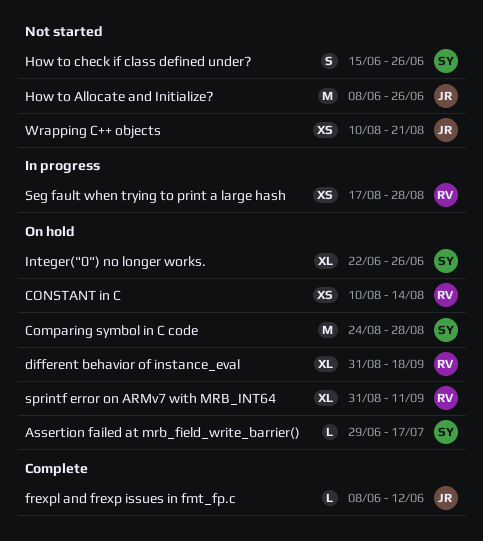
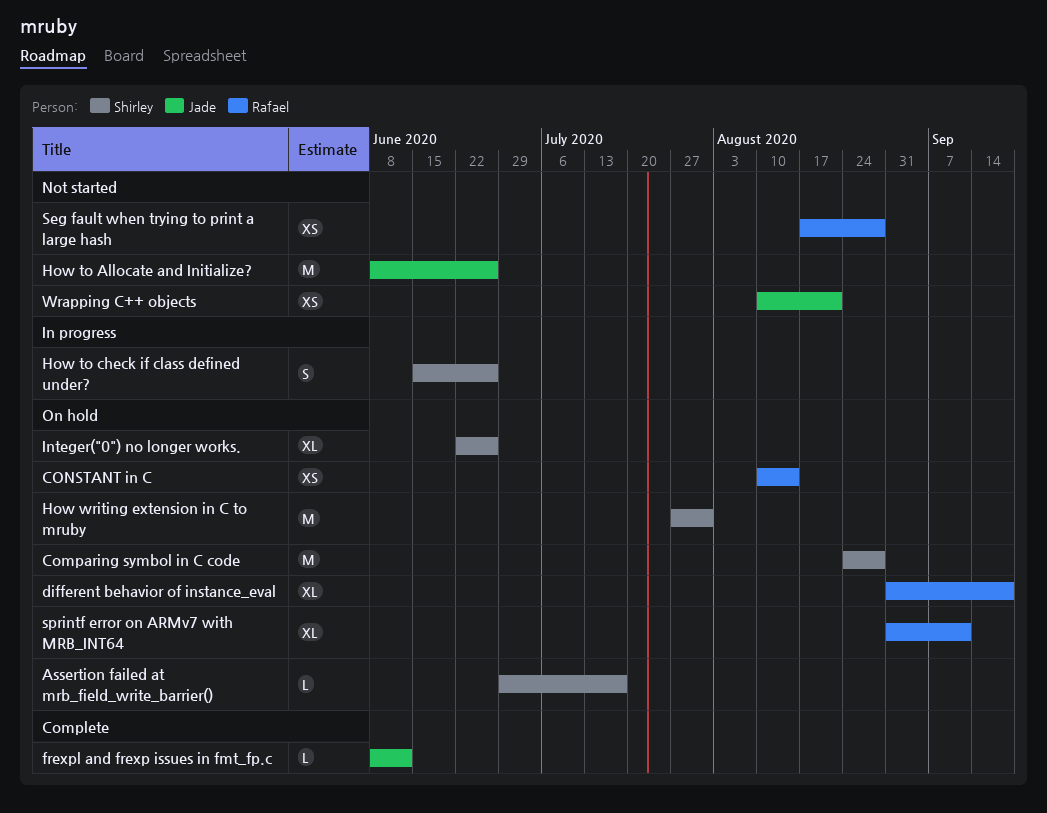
How to check if class defined under?, status: Not started -> In progress
How writing extension in C to mruby: none -> present
Seg fault when trying to print a large hash, status: In progress -> Not started

